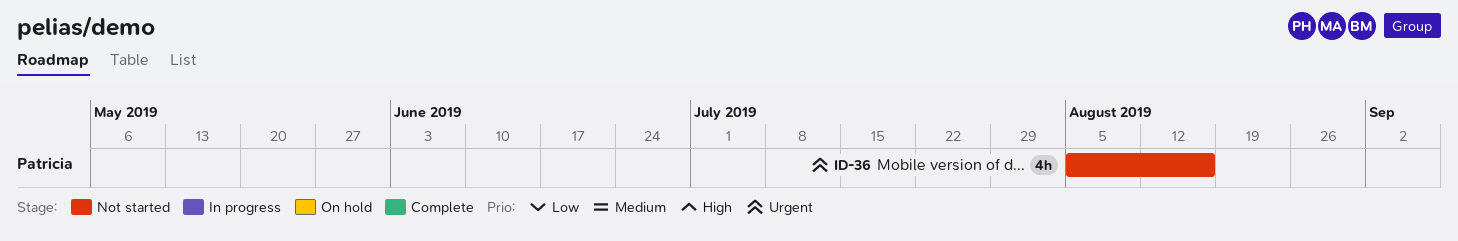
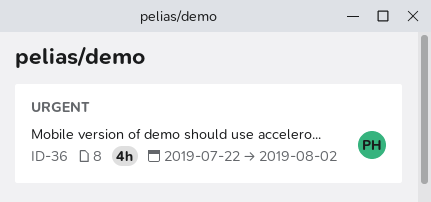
ID-36, start: Aug 5 -> Jul 22
ID-36, due: Aug 16 -> Aug 2

